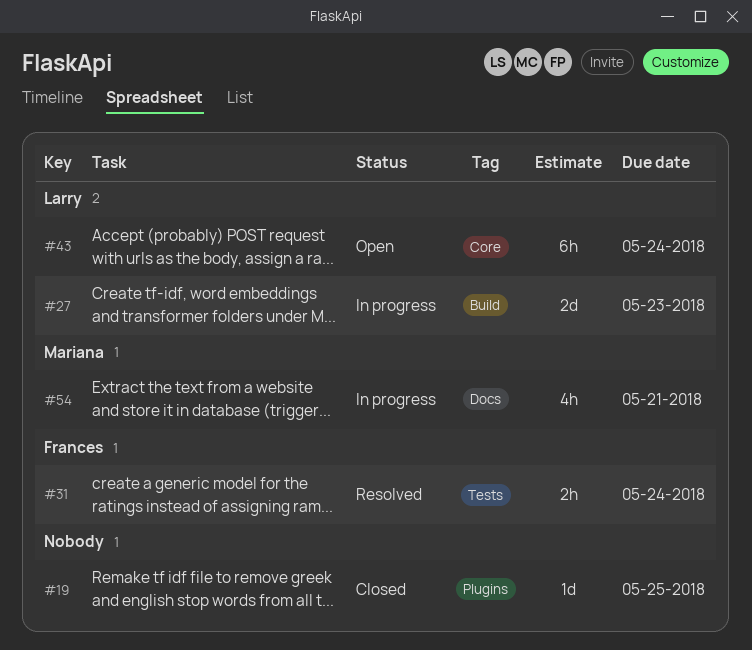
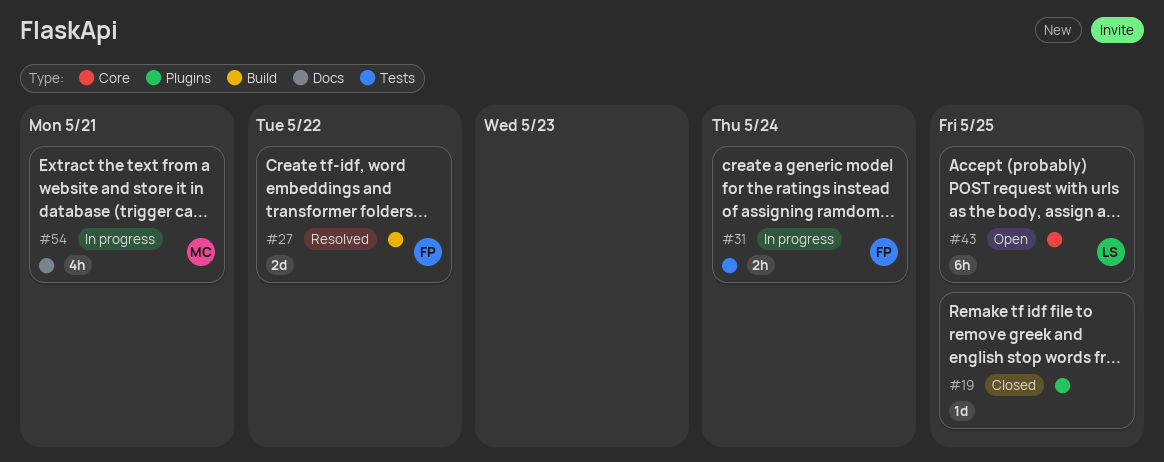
#27, status: In progress -> Resolved
#27, owner: Larry -> Frances
#27, due: May 23 -> May 22
#31, status: Resolved -> In progress
#43, due: May 24 -> May 25

